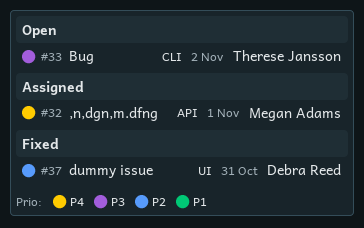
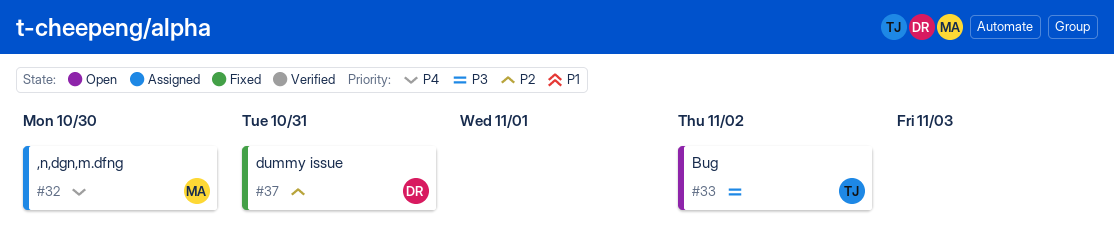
#32, due: Nov 1 -> Oct 30

